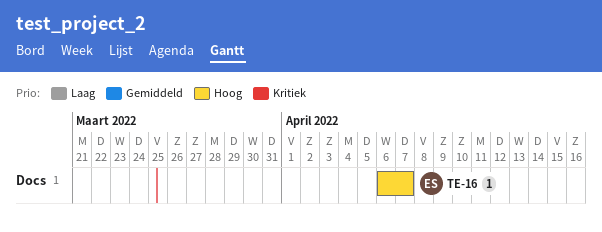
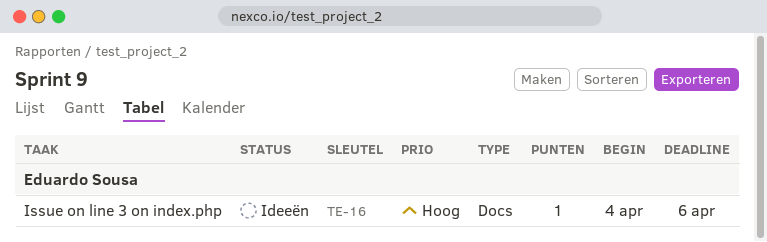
TE-16, start: Apr 6 -> Apr 4
TE-16, due: Apr 7 -> Apr 6

